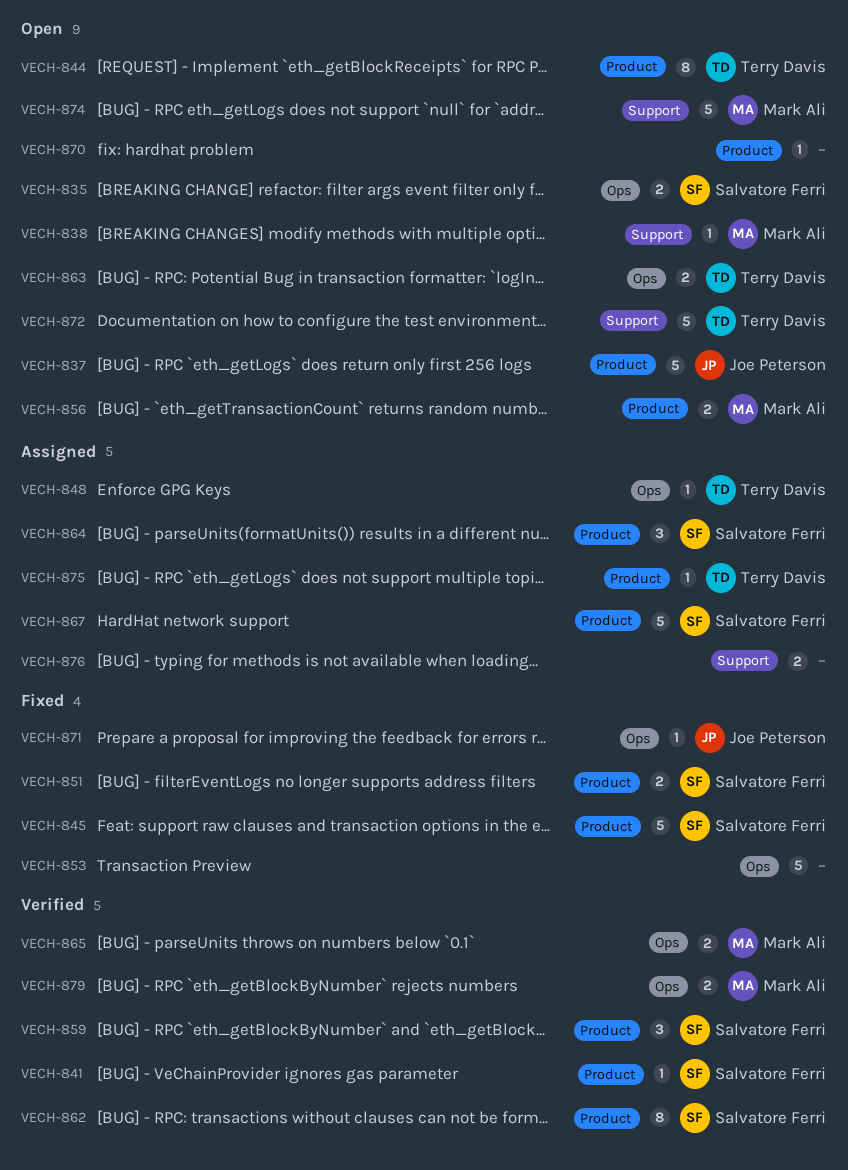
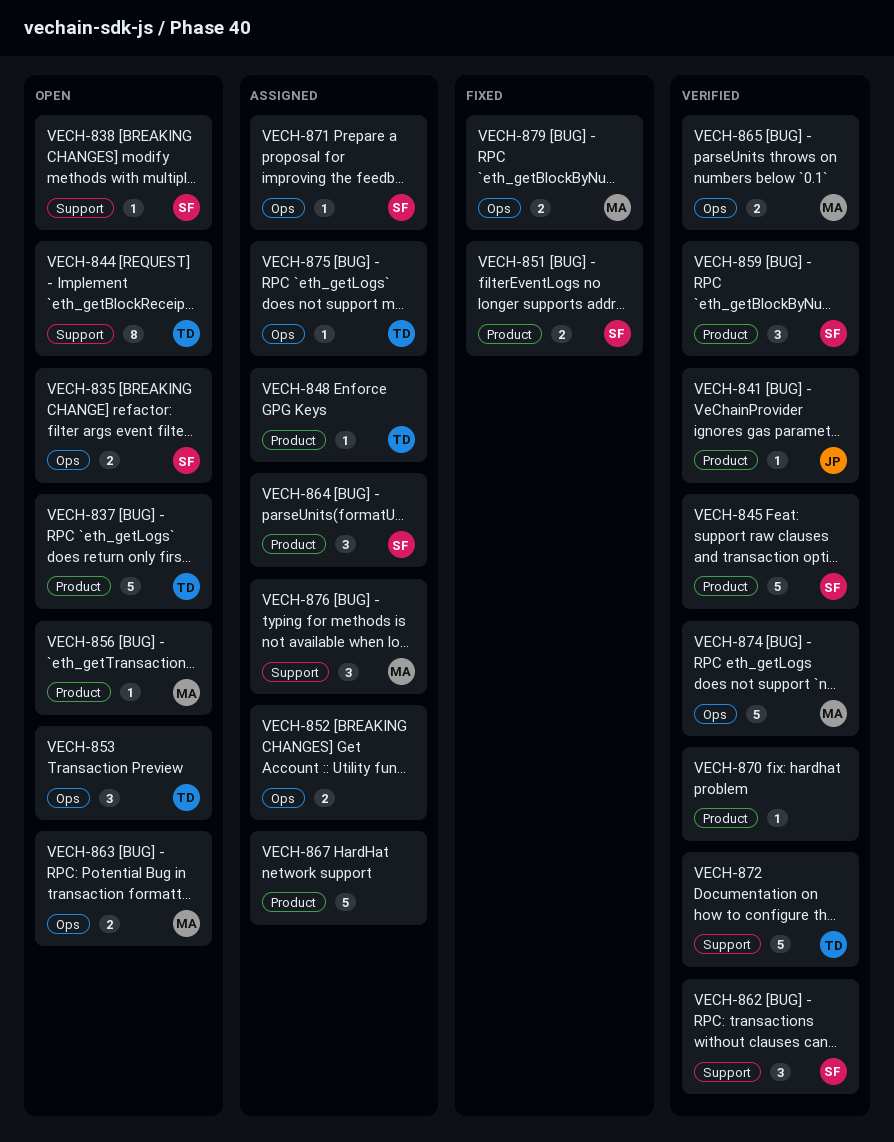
VECH-837, owner: Joe Peterson -> Terry Davis
VECH-838, owner: Mark Ali -> Salvatore Ferri
VECH-841, owner: Salvatore Ferri -> Joe Peterson
VECH-844, label: Product -> Support
VECH-845, status: Fixed -> Verified
VECH-848, label: Ops -> Product
VECH-852: none -> present
VECH-853, status: Fixed -> Open
VECH-853, owner: none -> Terry Davis
VECH-853, estimate: 5 -> 3
VECH-856, estimate: 2 -> 1
VECH-862, label: Product -> Support
VECH-862, estimate: 8 -> 3
VECH-863, owner: Terry Davis -> Mark Ali
VECH-867, owner: Salvatore Ferri -> none
VECH-870, status: Open -> Verified
VECH-871, status: Fixed -> Assigned
VECH-871, owner: Joe Peterson -> Salvatore Ferri
VECH-872, status: Open -> Verified
VECH-874, status: Open -> Verified
VECH-874, label: Support -> Ops
VECH-875, label: Product -> Ops
VECH-876, owner: none -> Mark Ali
VECH-876, estimate: 2 -> 3
VECH-879, status: Verified -> Fixed

